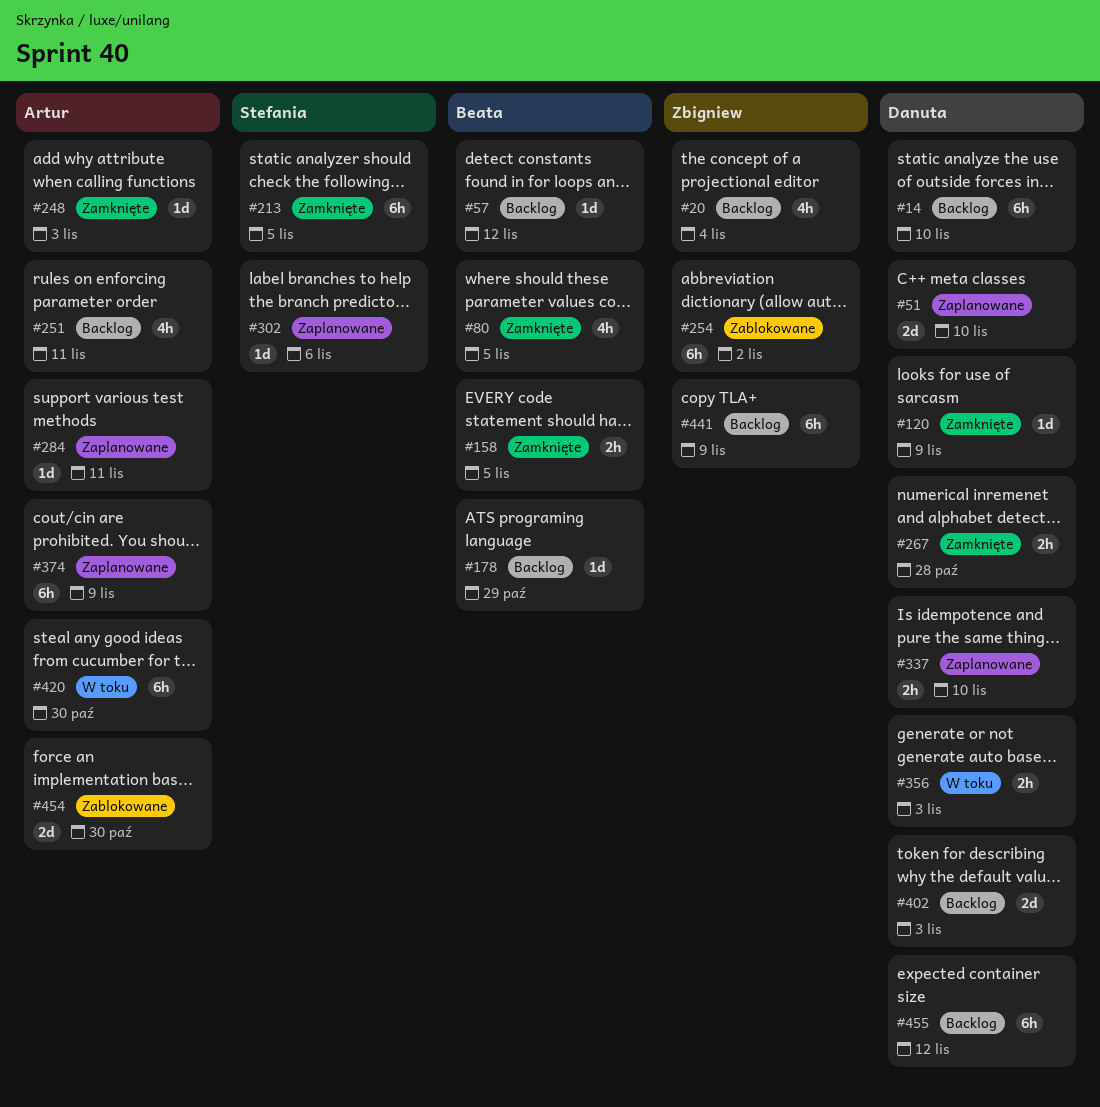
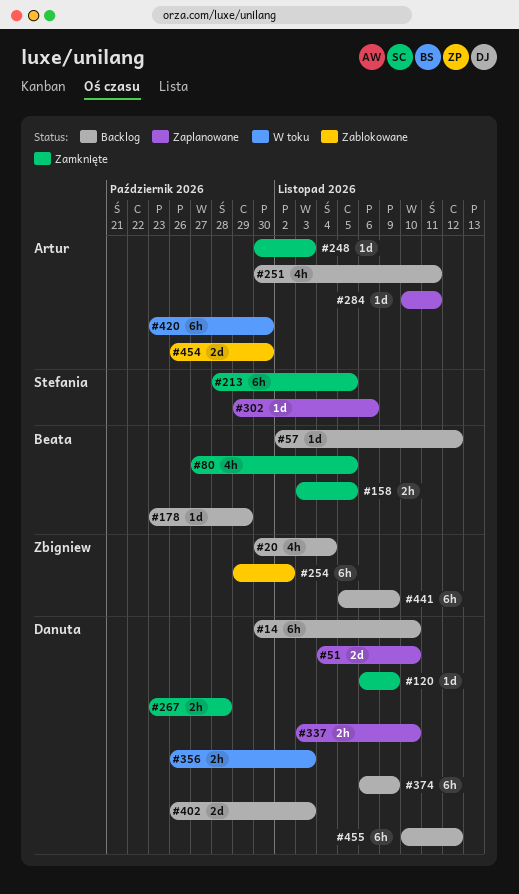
#374, status: Zaplanowane -> Backlog
#374, owner: Artur -> Danuta

